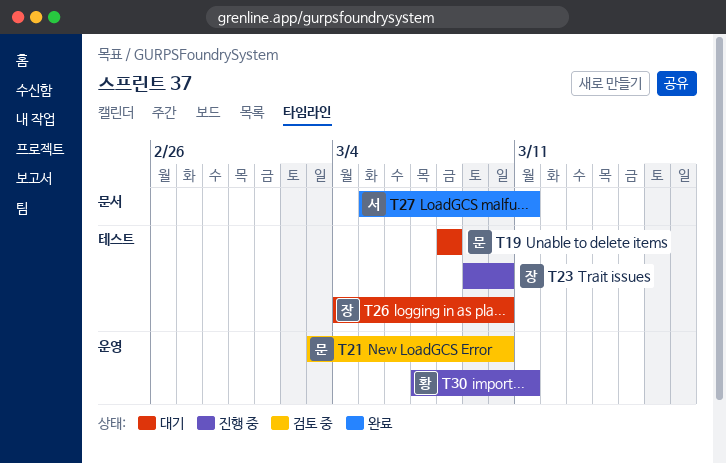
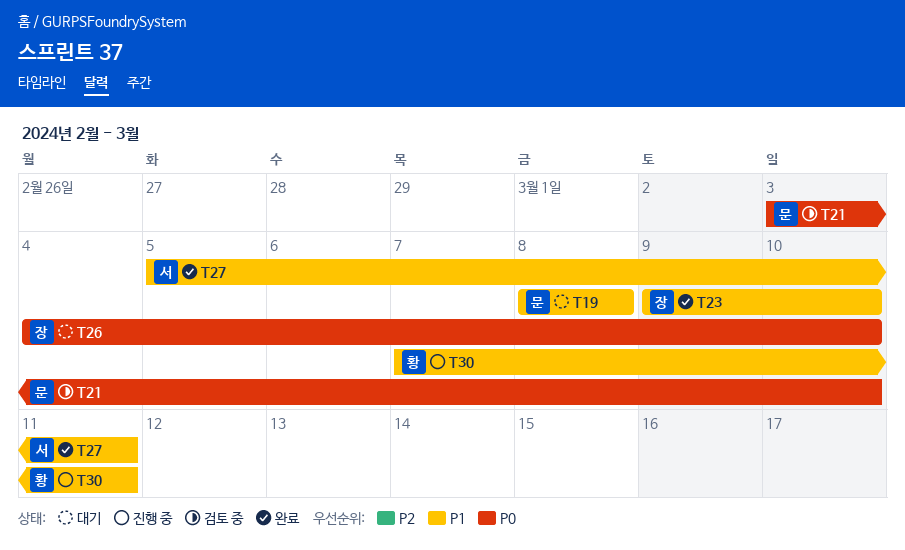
T23, status: 진행 중 -> 완료

